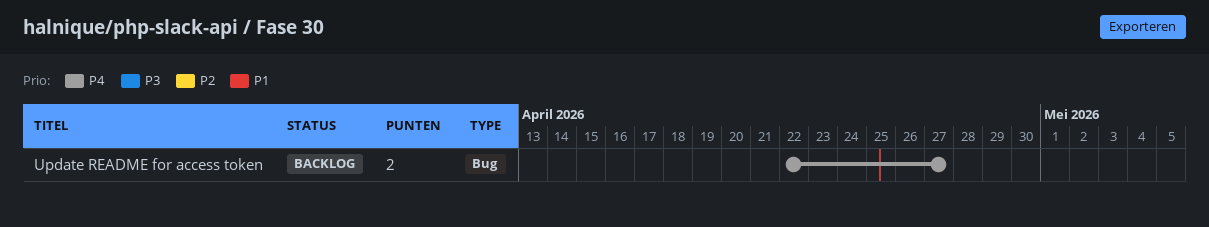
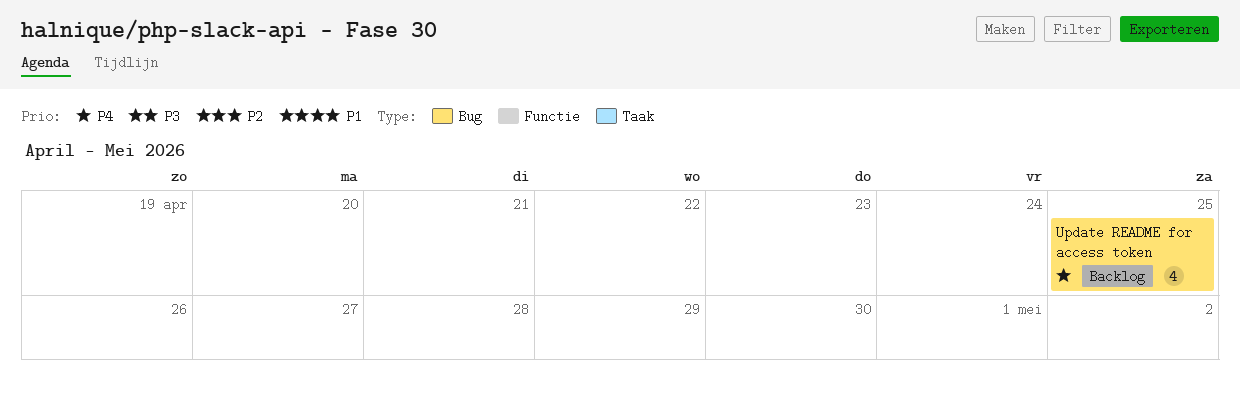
Update README for access token, estimate: 2 -> 4
Update README for access token, due: Apr 27 -> Apr 25

